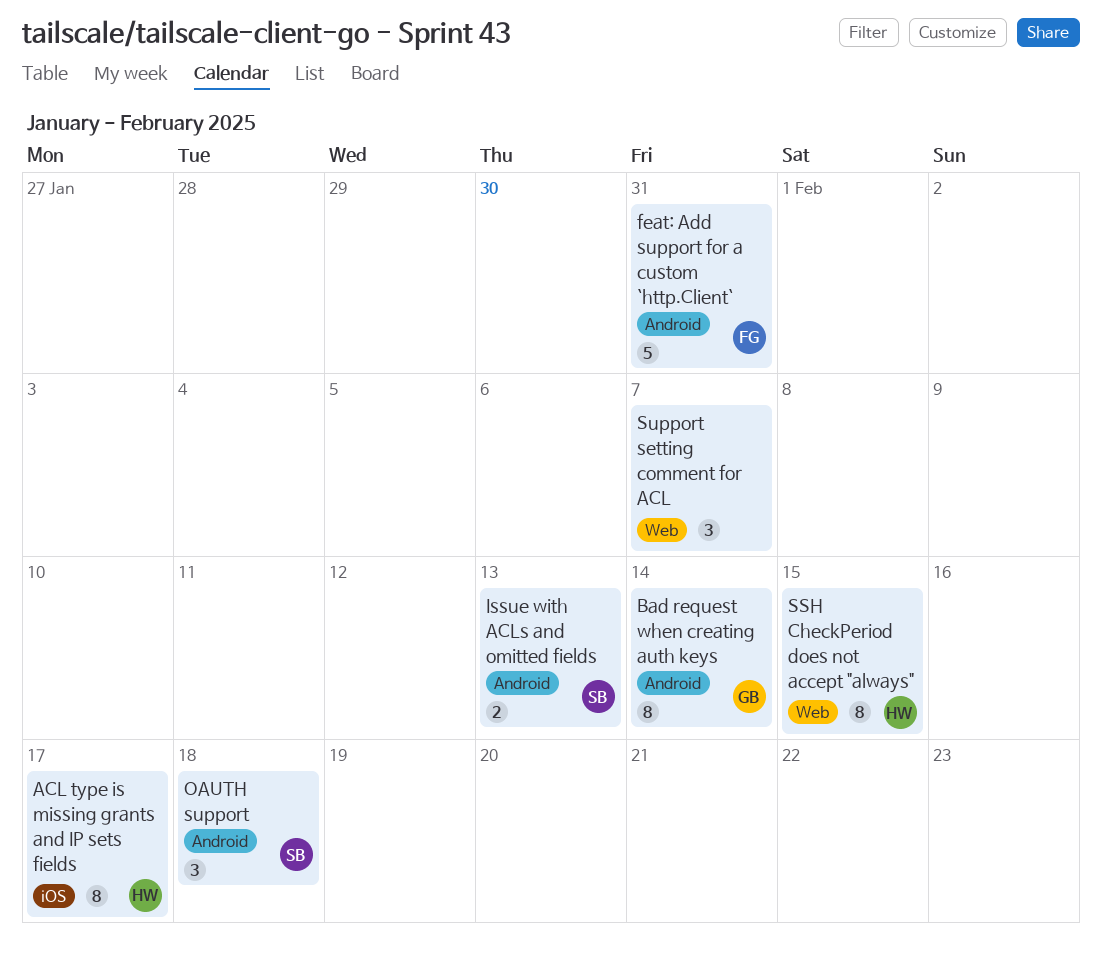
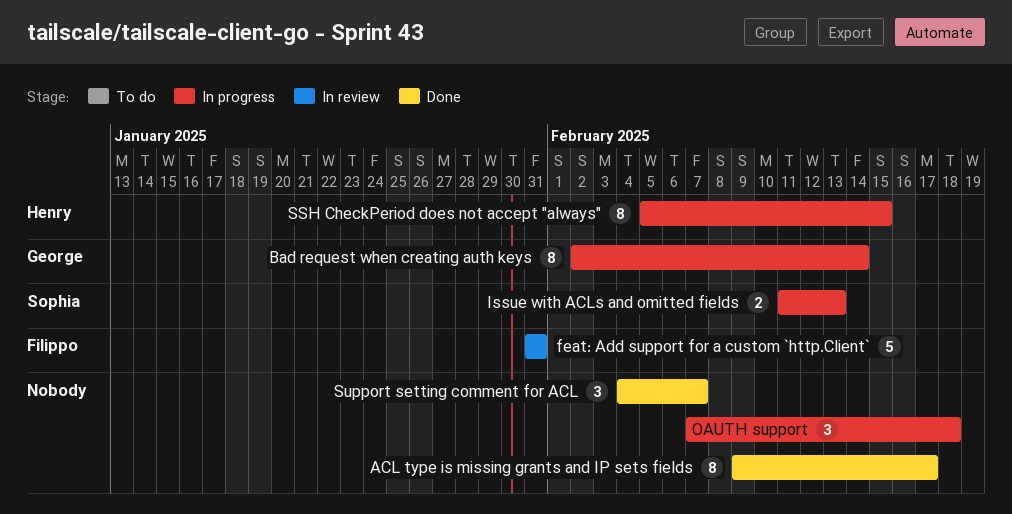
ACL type is missing grants and IP sets fields, owner: Henry -> none
OAUTH support, owner: Sophia -> none

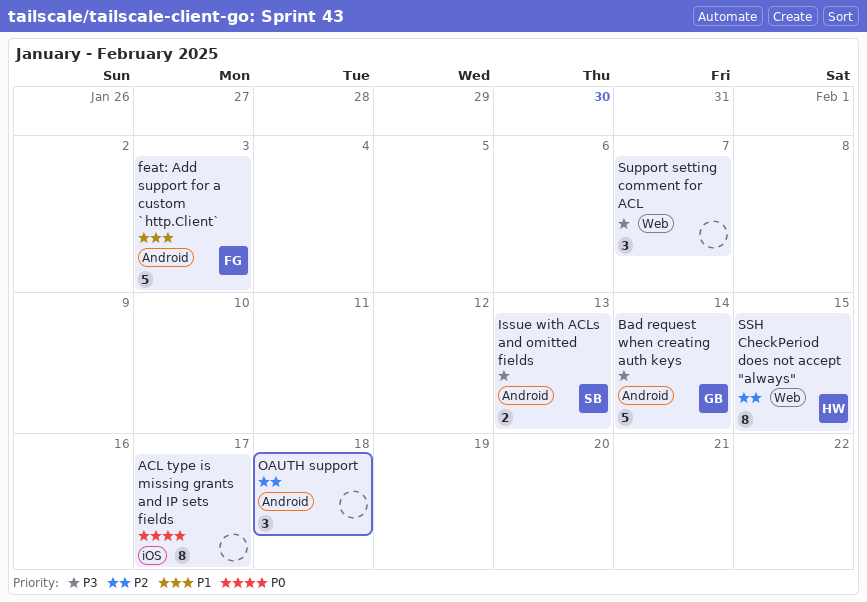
Bad request when creating auth keys, estimate: 8 -> 5
feat: Add support for a custom `http.Client`, due: Jan 31 -> Feb 3

